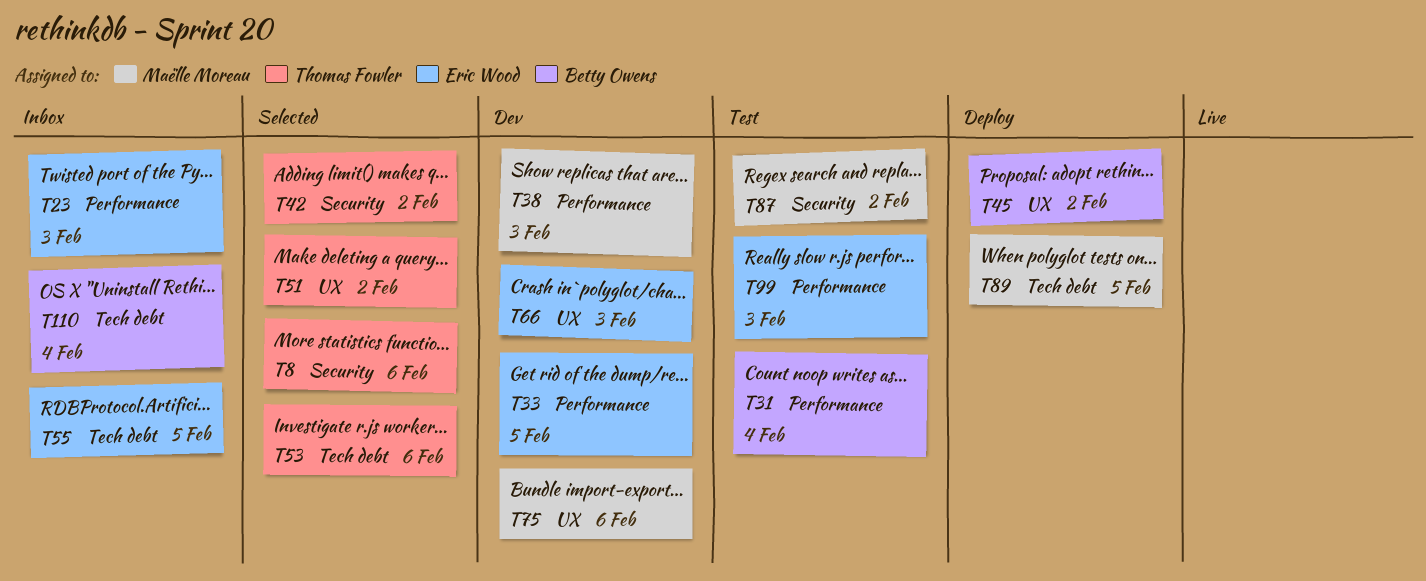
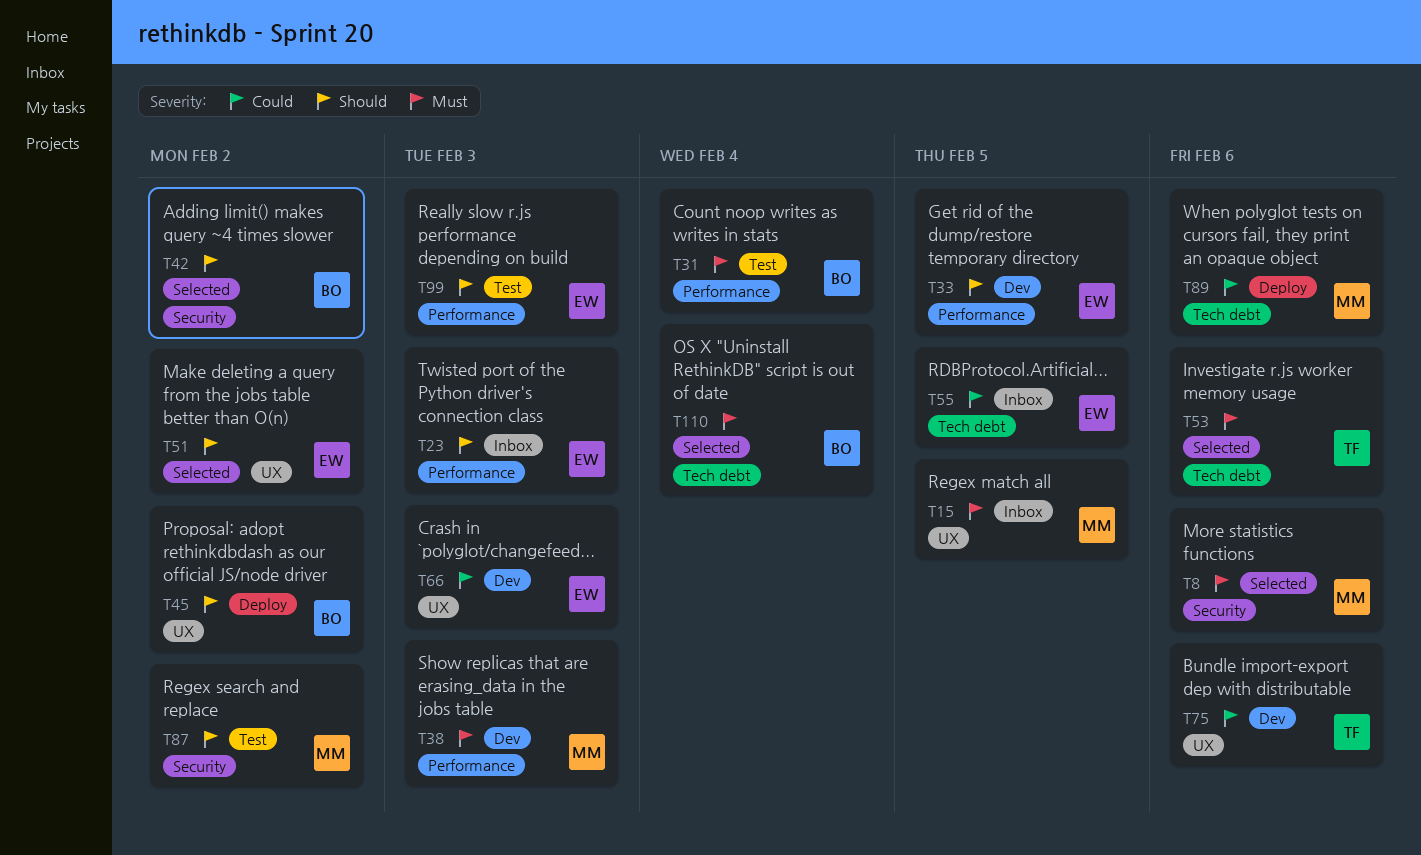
T8, owner: Thomas Fowler -> Maëlle Moreau
T15: none -> present
T42, owner: Thomas Fowler -> Betty Owens
T51, owner: Thomas Fowler -> Eric Wood
T75, owner: Maëlle Moreau -> Thomas Fowler
T89, due: Feb 5 -> Feb 6
T110, status: Inbox -> Selected

